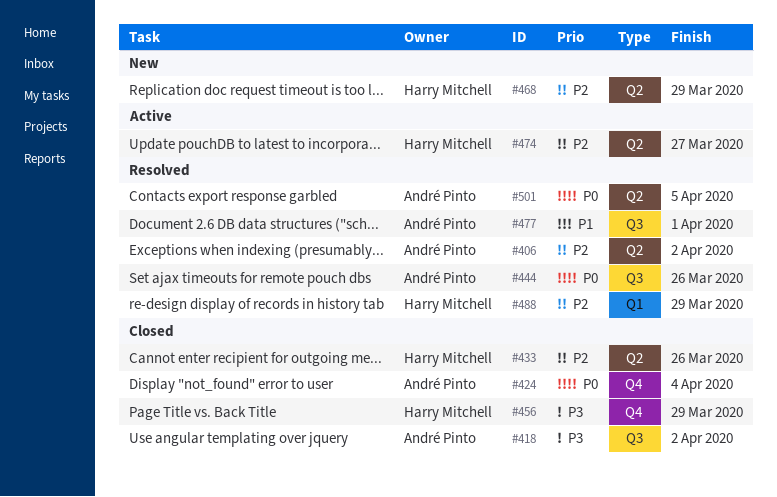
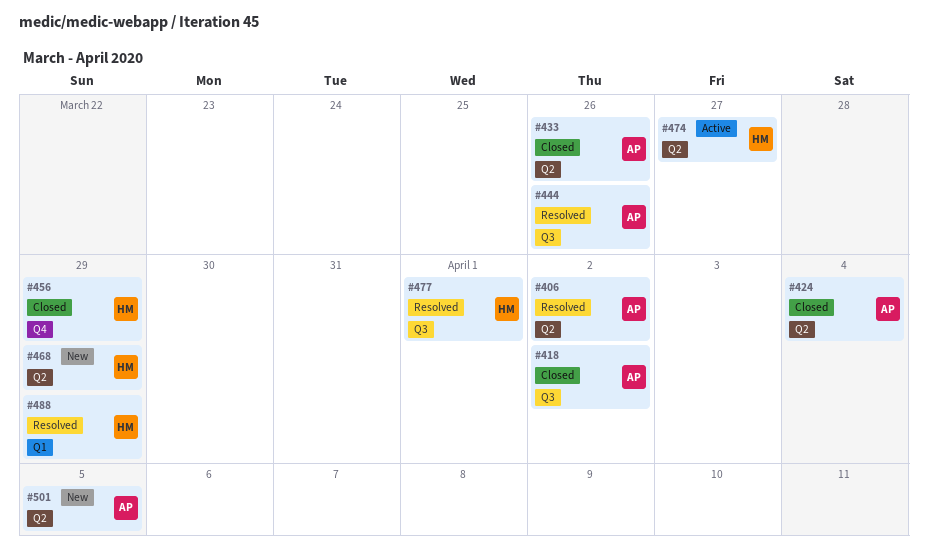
#424, label: Q4 -> Q2
#433, owner: Harry Mitchell -> André Pinto
#477, owner: André Pinto -> Harry Mitchell
#501, status: Resolved -> New

